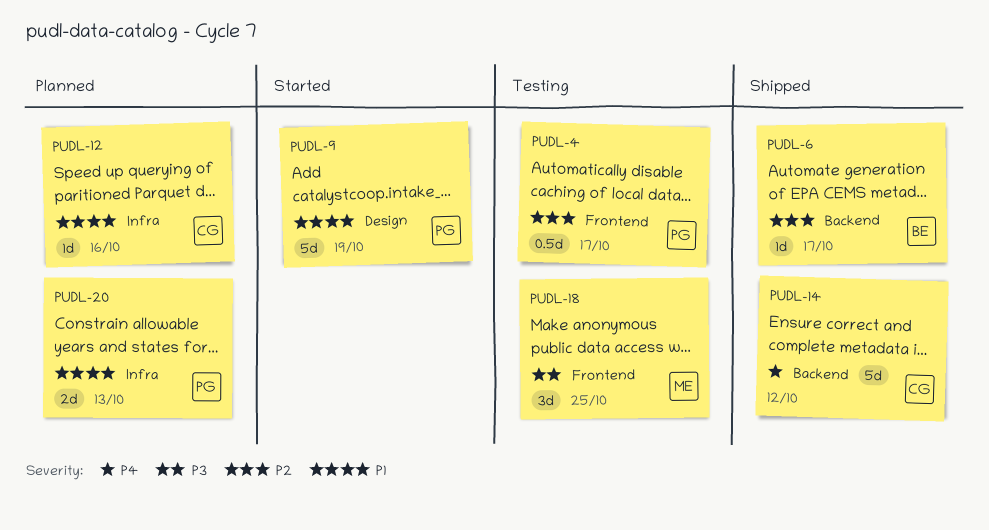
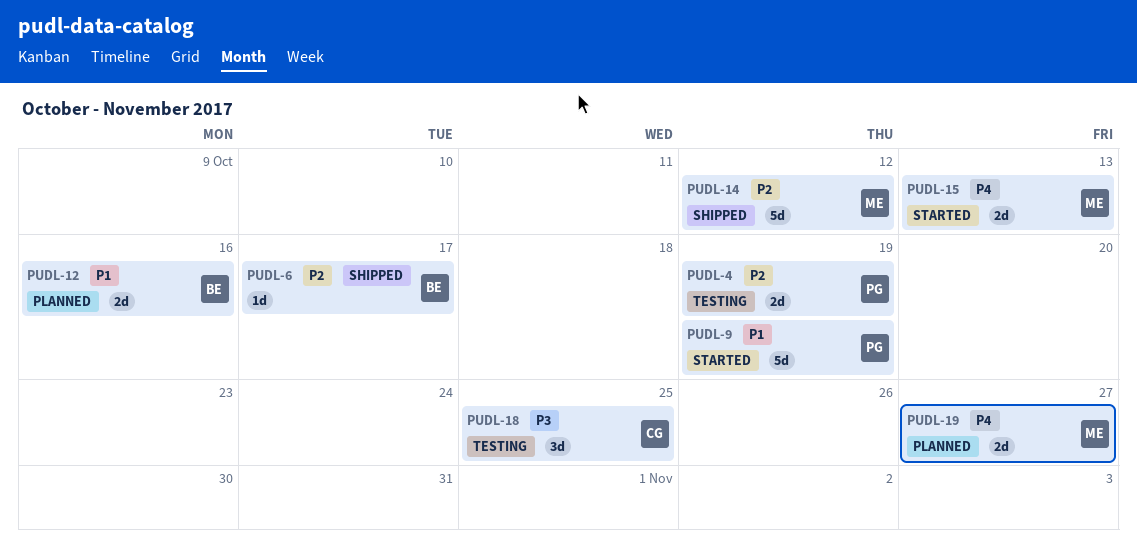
PUDL-4, estimate: 0.5d -> 2d
PUDL-4, due: Oct 17 -> Oct 19
PUDL-12, owner: CG -> BE
PUDL-12, estimate: 1d -> 2d
PUDL-14, owner: CG -> ME
PUDL-14, priority: P4 -> P2
PUDL-15: none -> present
PUDL-18, owner: ME -> CG
PUDL-19: none -> present
PUDL-20: present -> none

